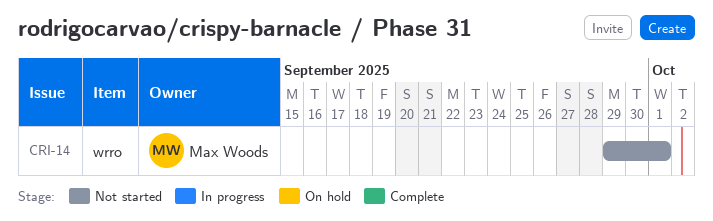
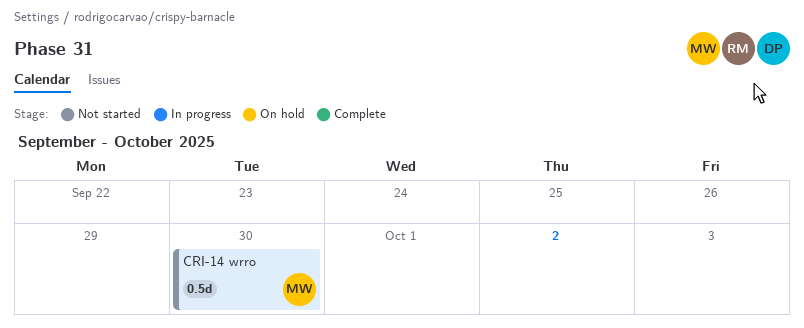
CRI-14, due: Oct 1 -> Sep 30

